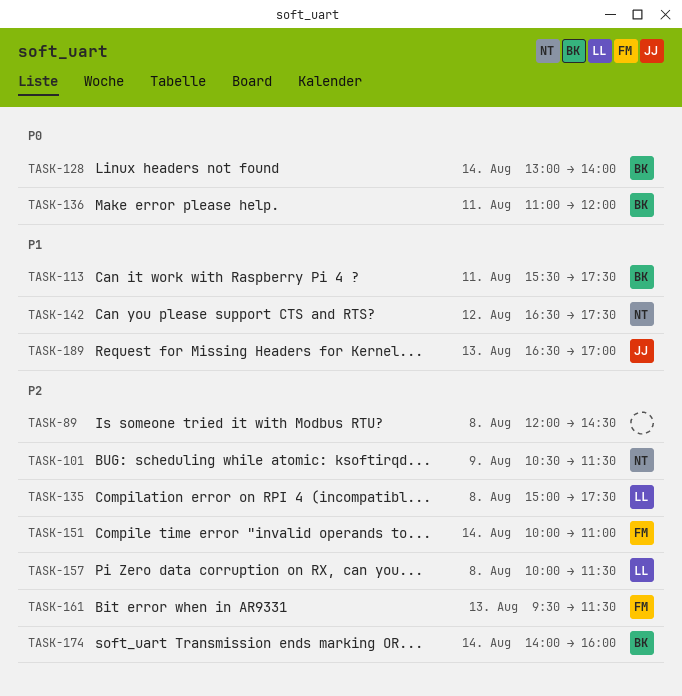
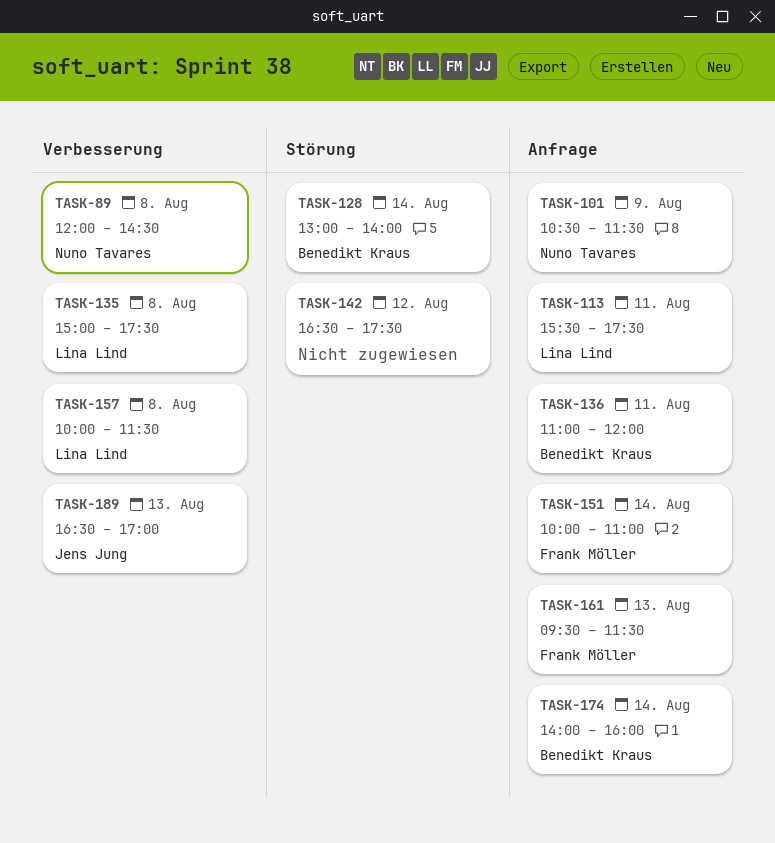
TASK-89, owner: none -> Nuno Tavares
TASK-113, owner: Benedikt Kraus -> Lina Lind
TASK-142, owner: Nuno Tavares -> none

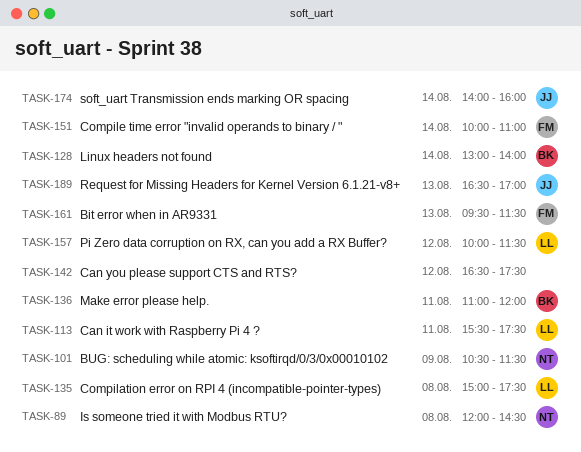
TASK-157, day: Aug 8 -> Aug 12
TASK-174, owner: Benedikt Kraus -> Jens Jung

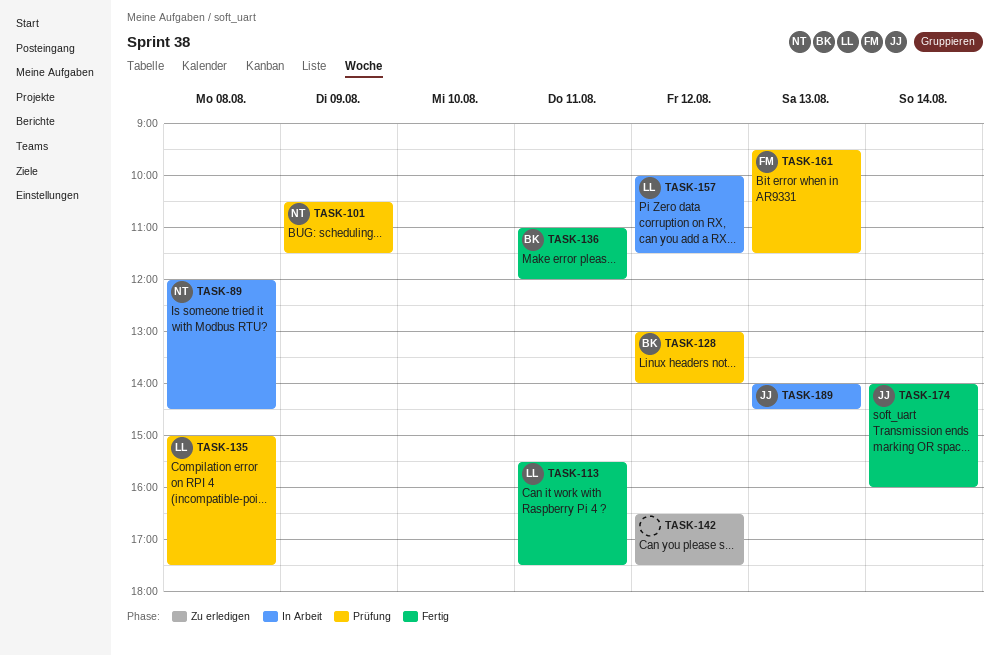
TASK-128, day: Aug 14 -> Aug 12
TASK-151: present -> none
TASK-189, begins: 16:30 -> 14:00
TASK-189, ends: 17:00 -> 14:30

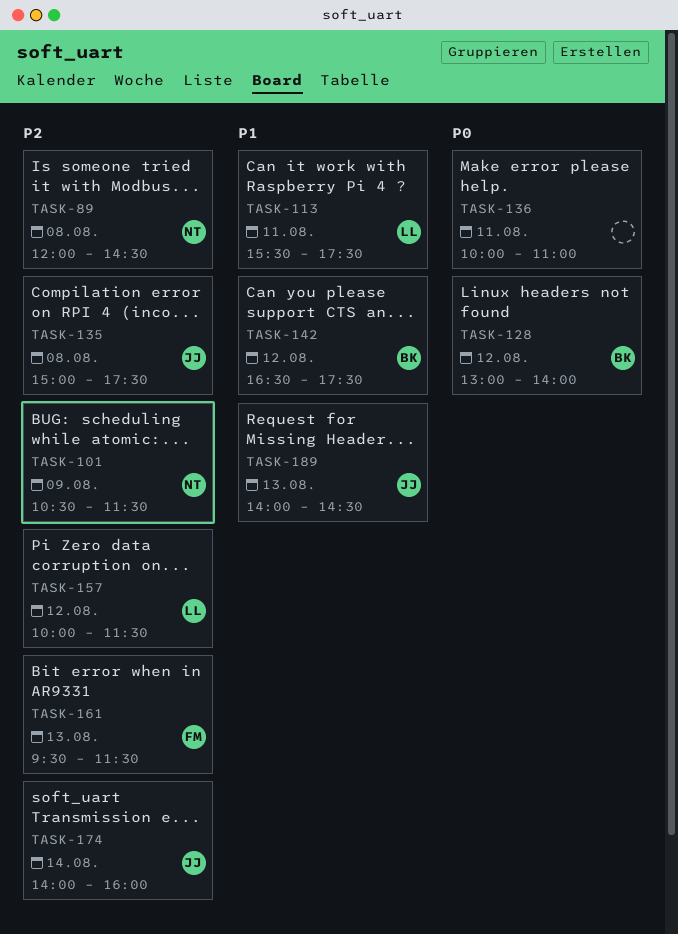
TASK-135, owner: LL -> JJ
TASK-136, owner: BK -> none
TASK-136, begins: 11:00 -> 10:00
TASK-136, ends: 12:00 -> 11:00
TASK-142, owner: none -> BK

